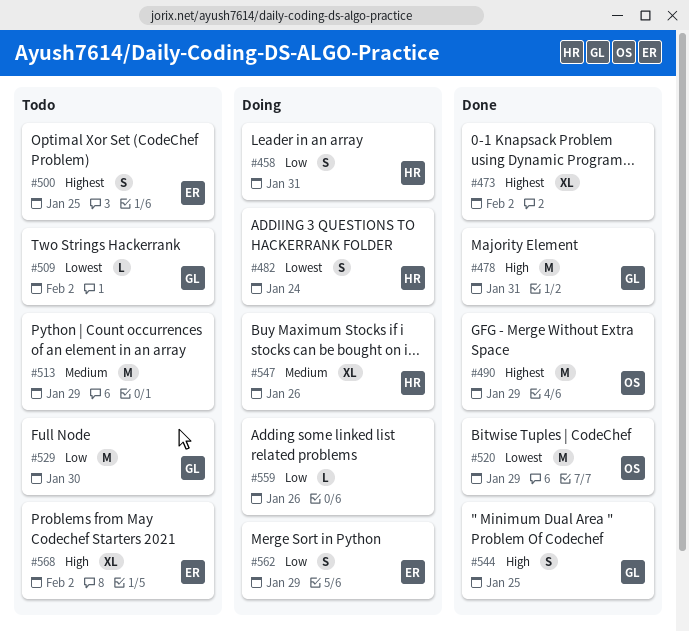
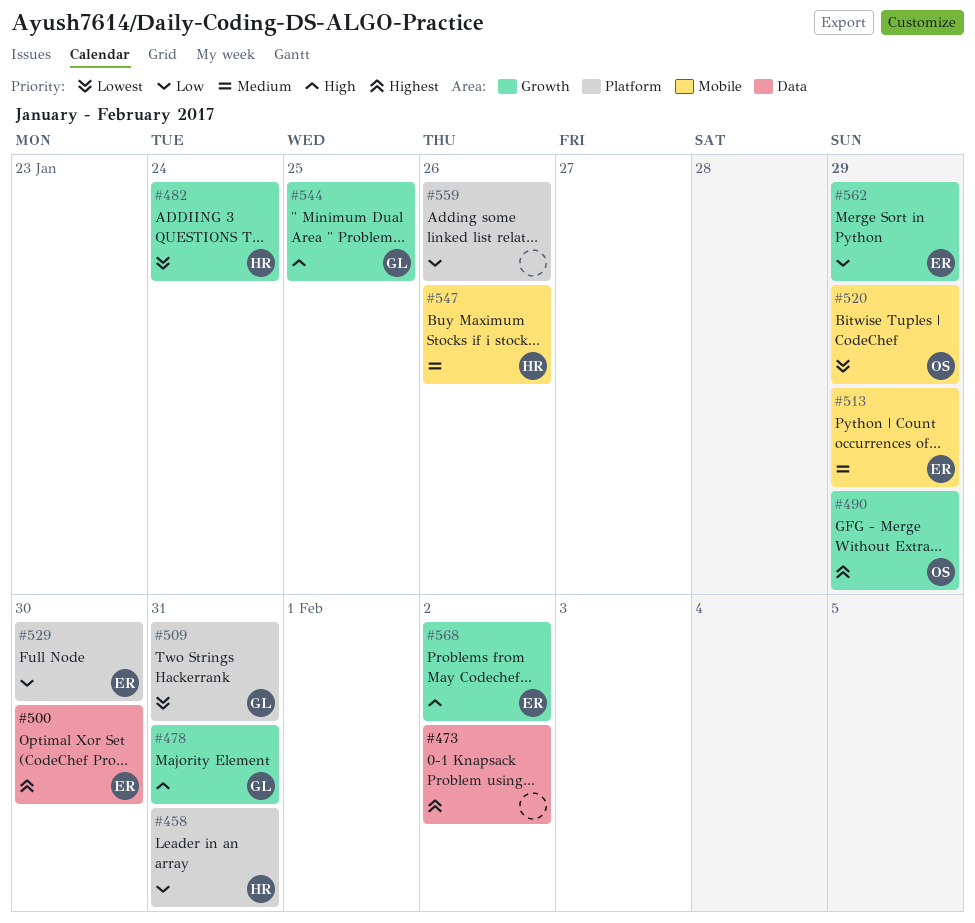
#500, due: Jan 25 -> Jan 30
#509, due: Feb 2 -> Jan 31
#513, owner: none -> ER
#529, owner: GL -> ER

